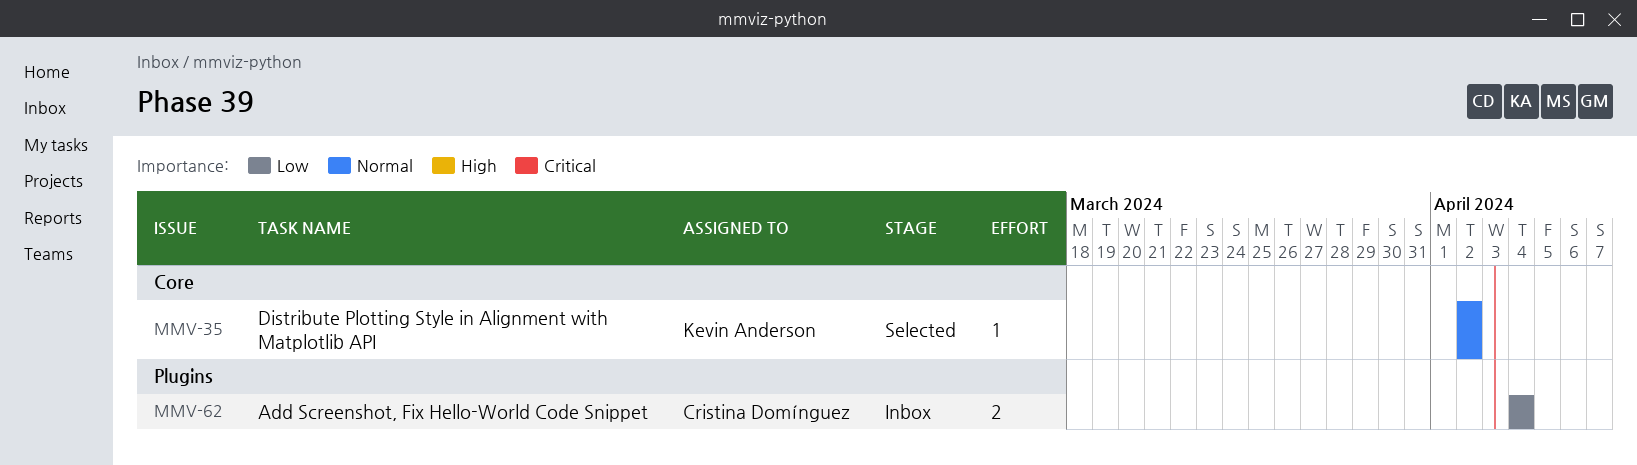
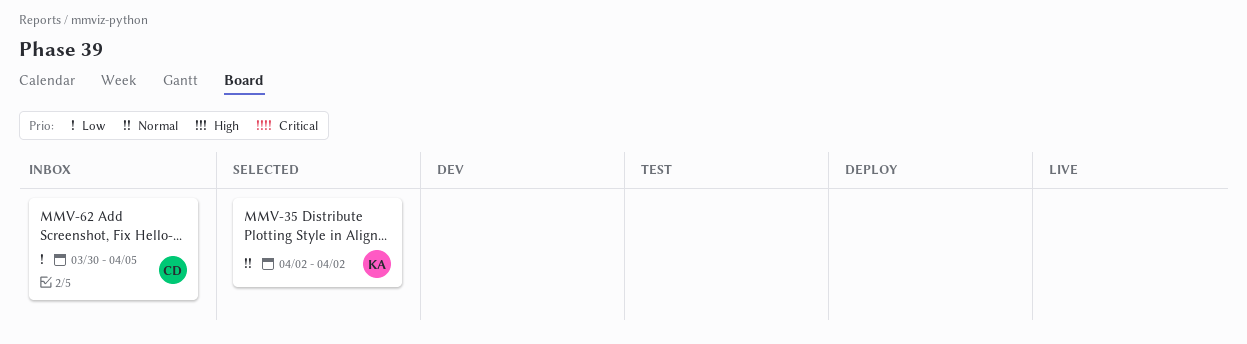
MMV-62, start: Apr 4 -> Mar 30
MMV-62, due: Apr 4 -> Apr 5

